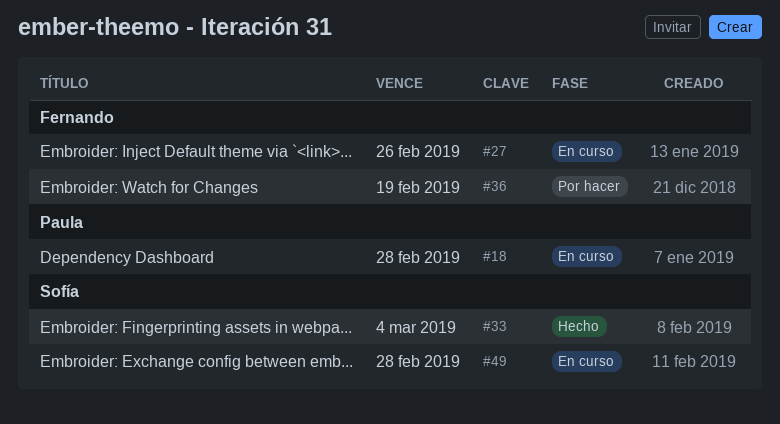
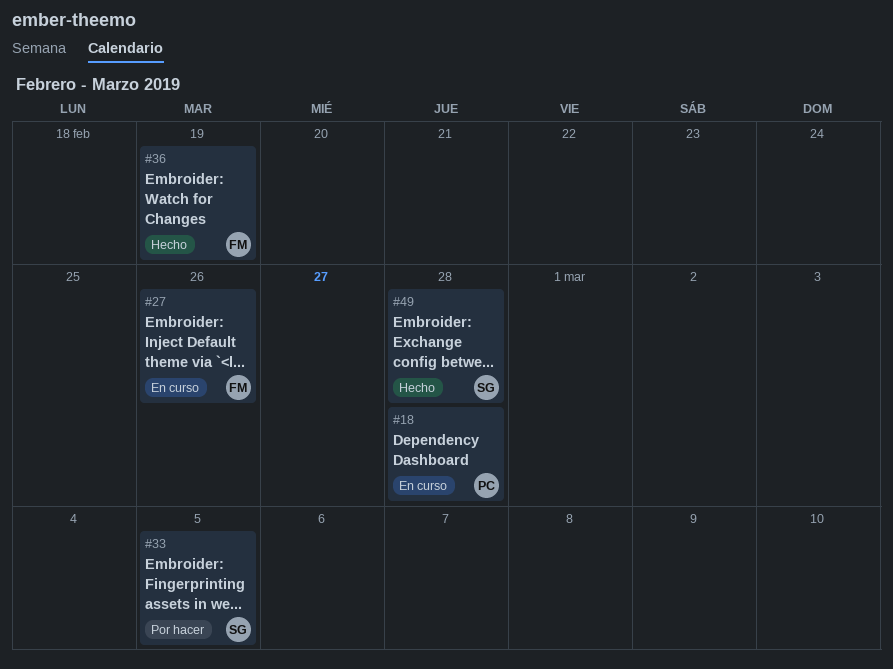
#33, status: Hecho -> Por hacer
#33, due: Mar 4 -> Mar 5
#36, status: Por hacer -> Hecho
#49, status: En curso -> Hecho

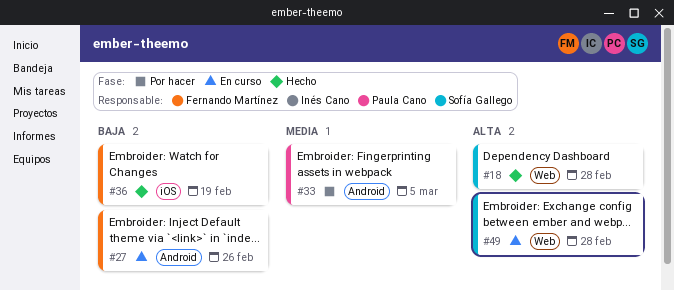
#18, status: En curso -> Hecho
#18, owner: Paula Cano -> Sofía Gallego
#33, owner: Sofía Gallego -> Paula Cano
#49, status: Hecho -> En curso

